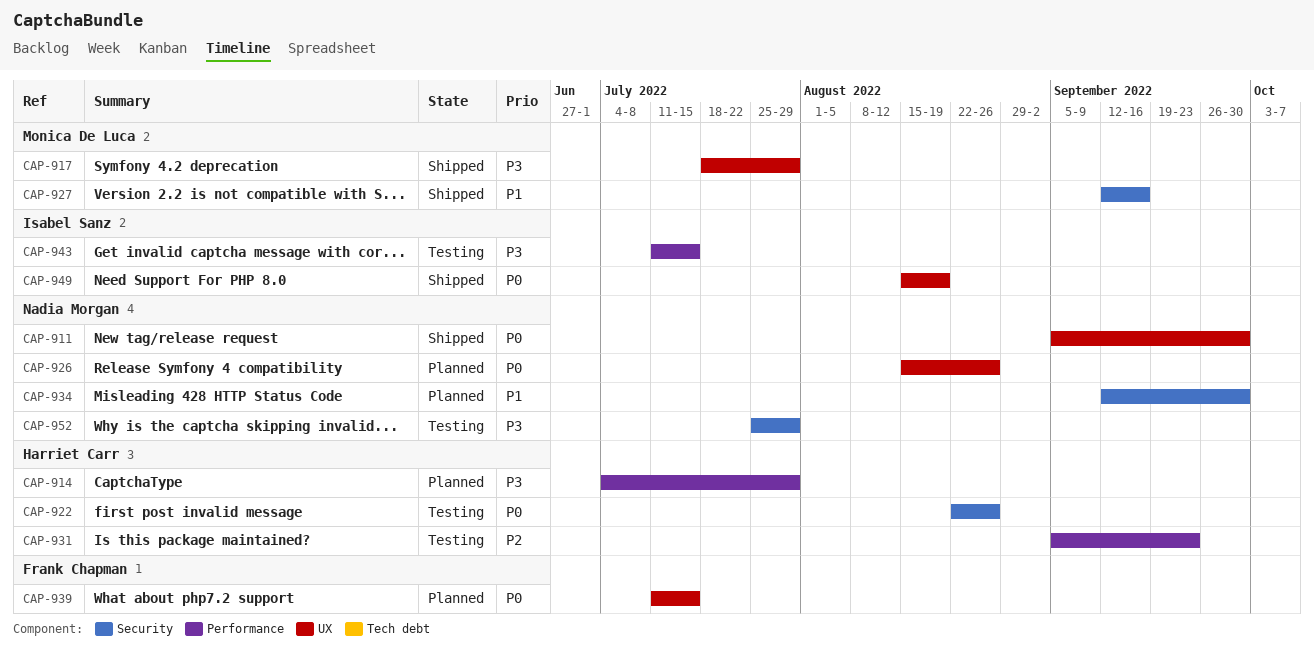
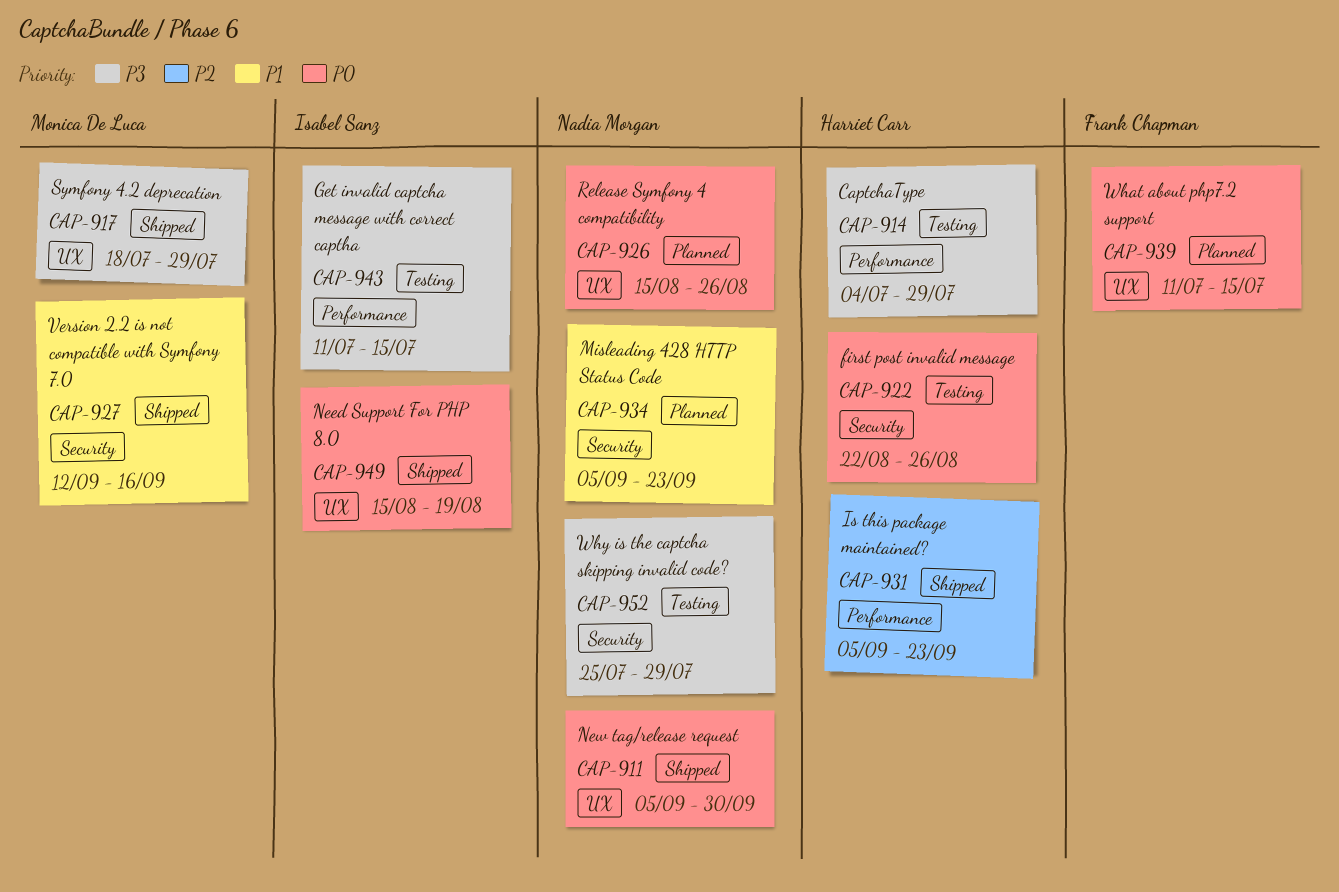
CAP-914, status: Planned -> Testing
CAP-931, status: Testing -> Shipped
CAP-934, start: Sep 12 -> Sep 5
CAP-934, due: Sep 30 -> Sep 23

